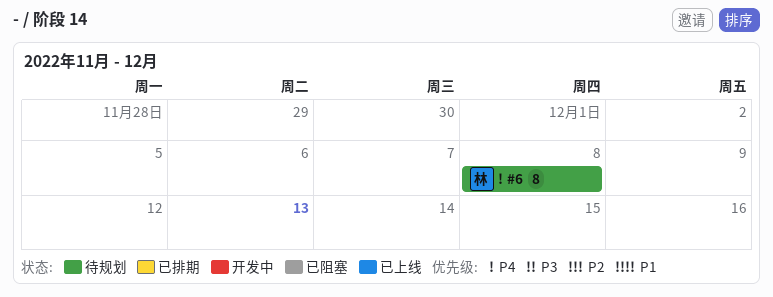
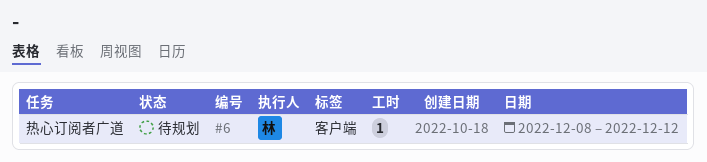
#6, estimate: 8 -> 1
#6, due: Dec 8 -> Dec 12

